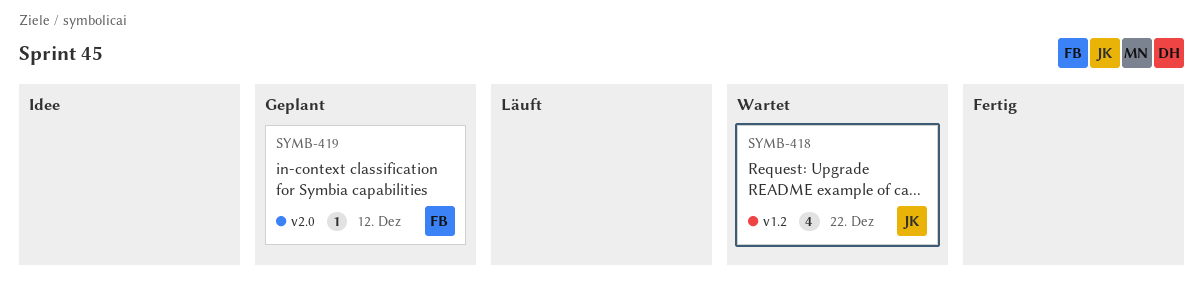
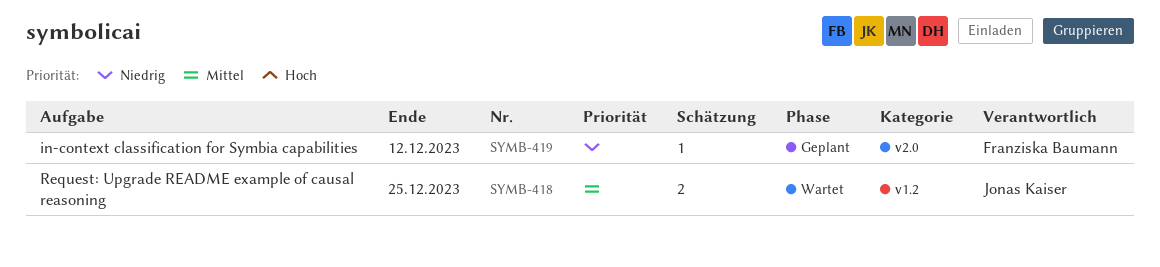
SYMB-418, estimate: 4 -> 2
SYMB-418, due: Dec 22 -> Dec 25

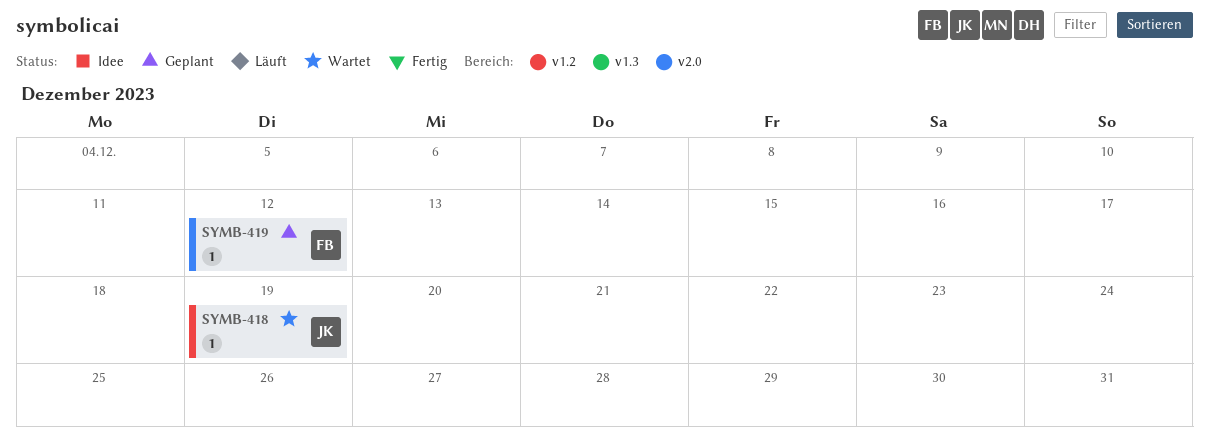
SYMB-418, estimate: 2 -> 1
SYMB-418, due: Dec 25 -> Dec 19

